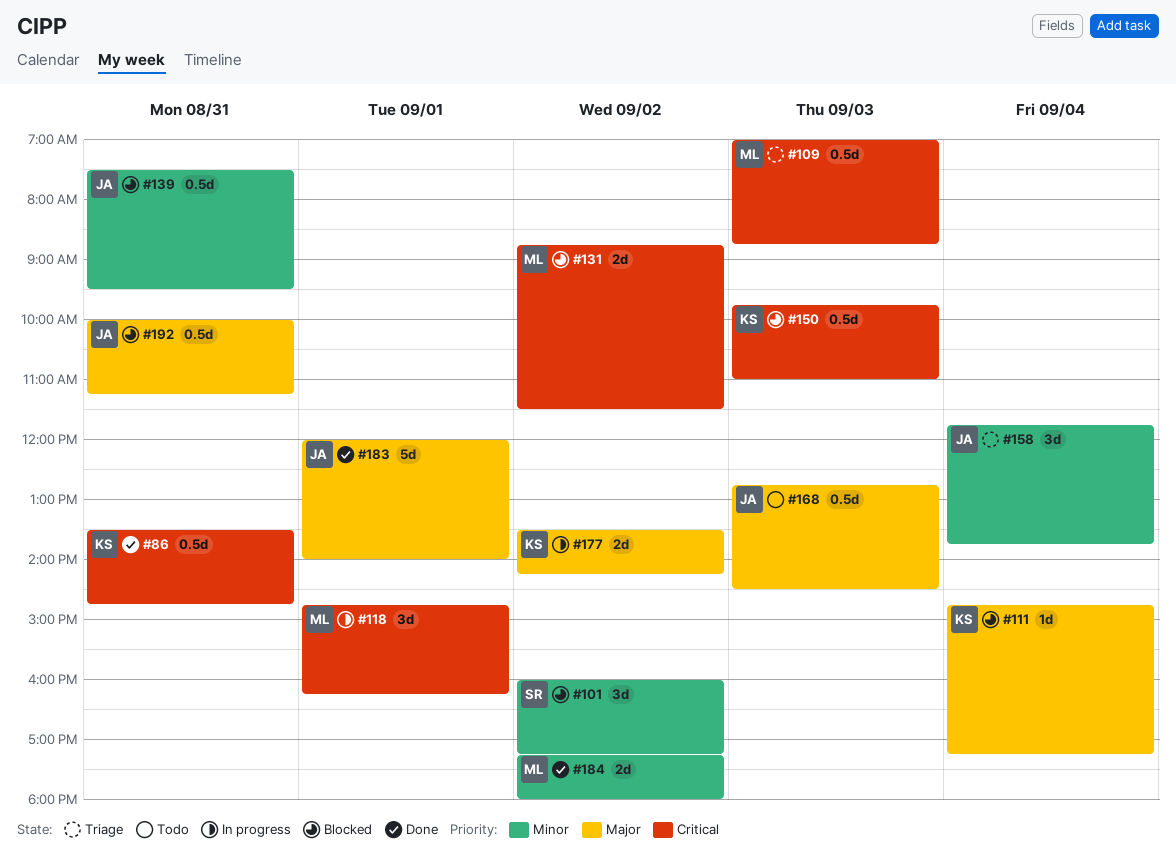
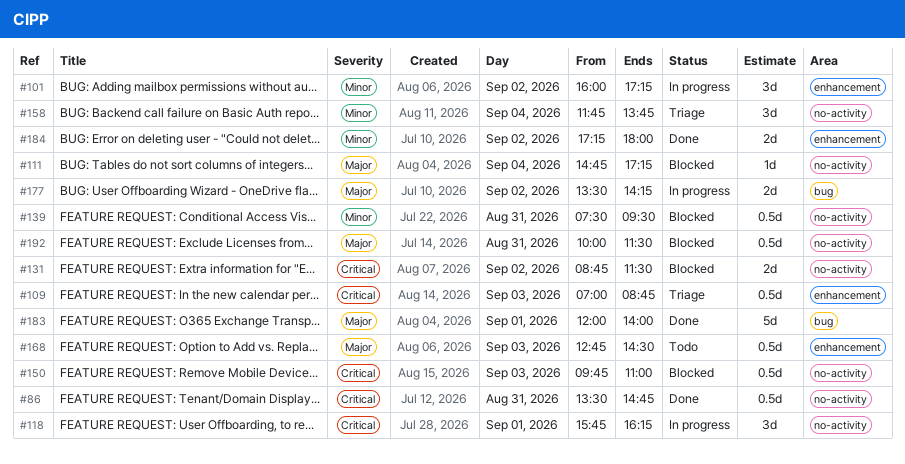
#101, status: Blocked -> In progress
#118, begins: 14:45 -> 15:45
#192, ends: 11:15 -> 11:30

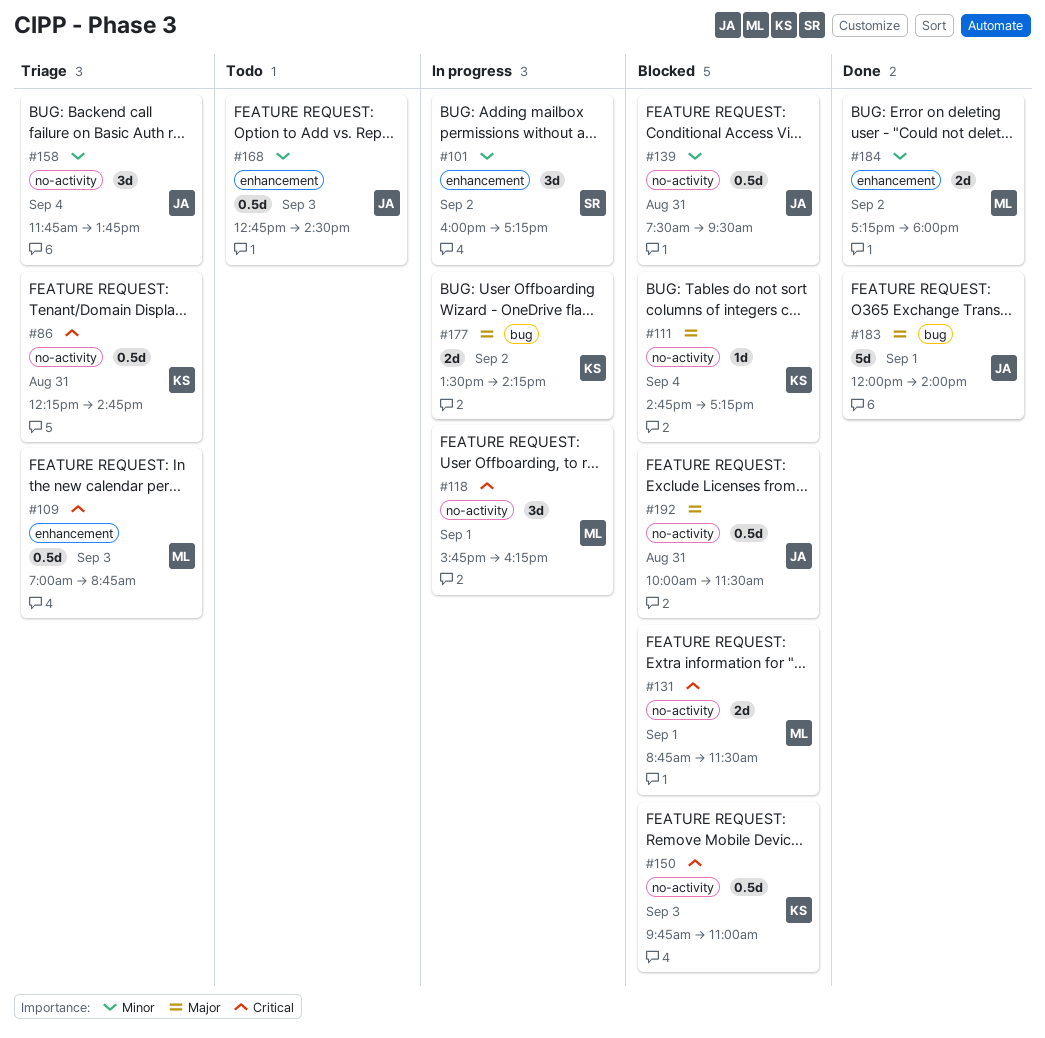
#86, status: Done -> Triage
#86, begins: 13:30 -> 12:15
#131, day: Sep 2 -> Sep 1
#168, priority: Major -> Minor

